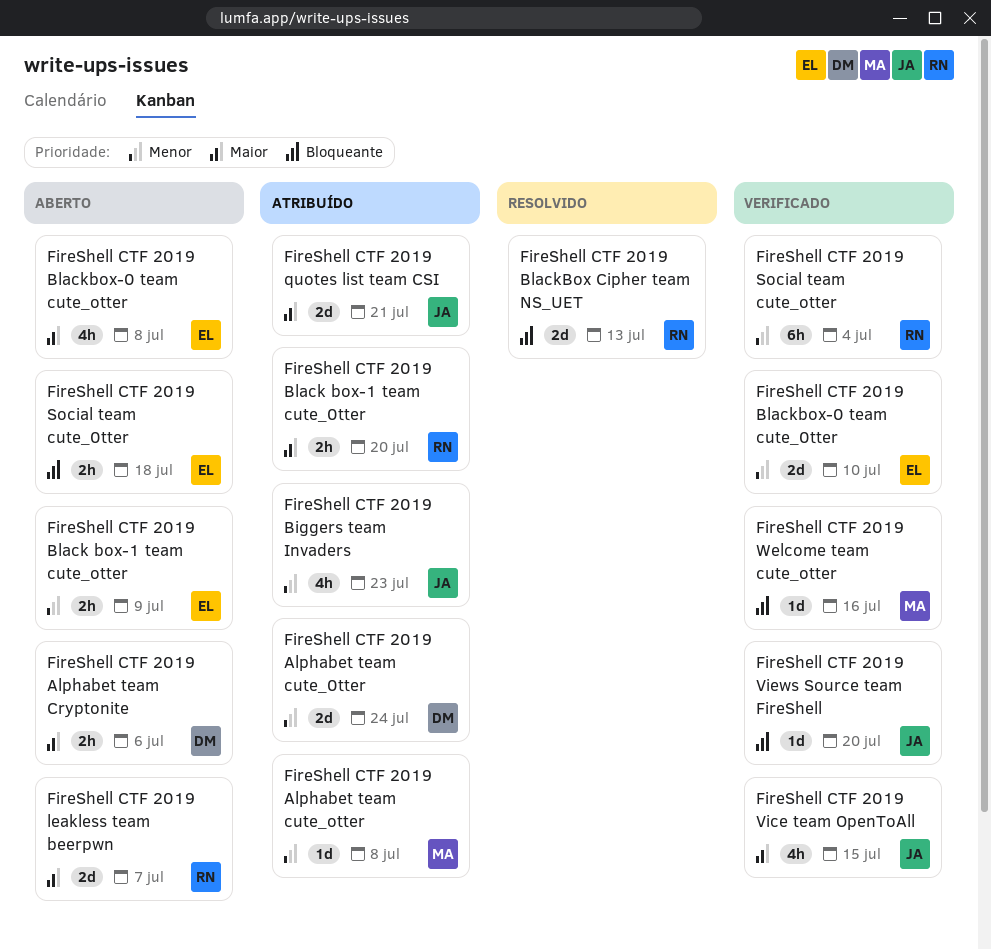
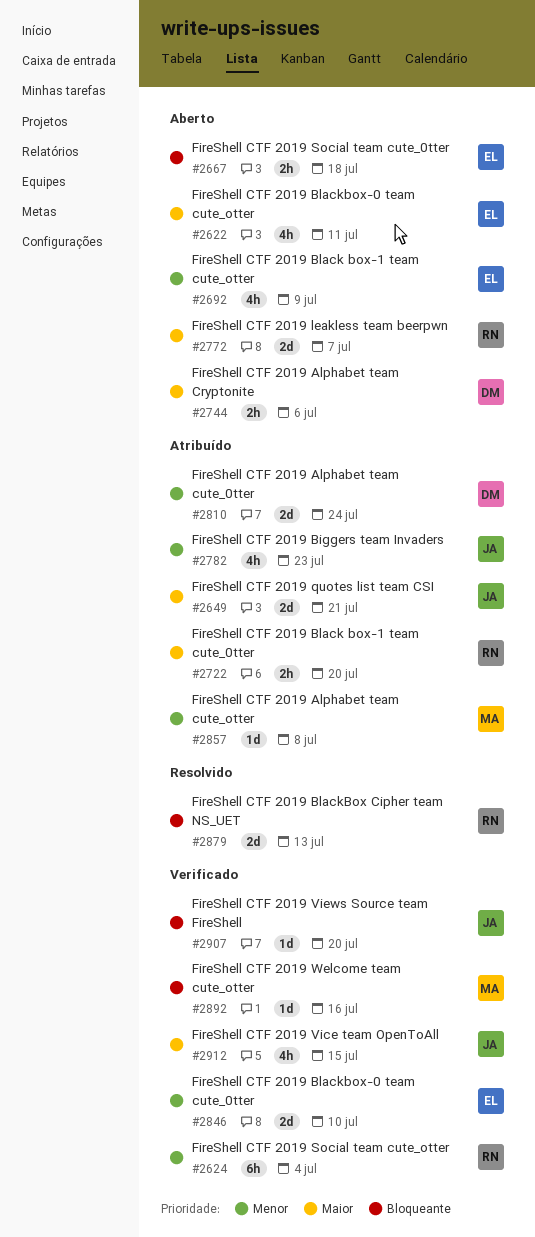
FireShell CTF 2019 Black box-1 team cute_otter, estimate: 2h -> 4h
FireShell CTF 2019 Blackbox-0 team cute_otter, due: Jul 8 -> Jul 11

